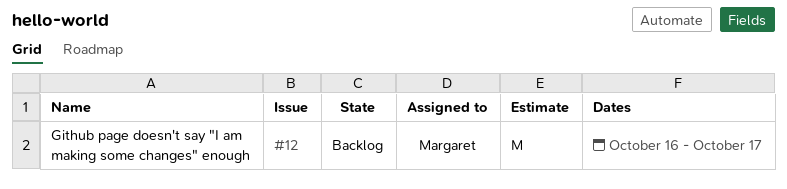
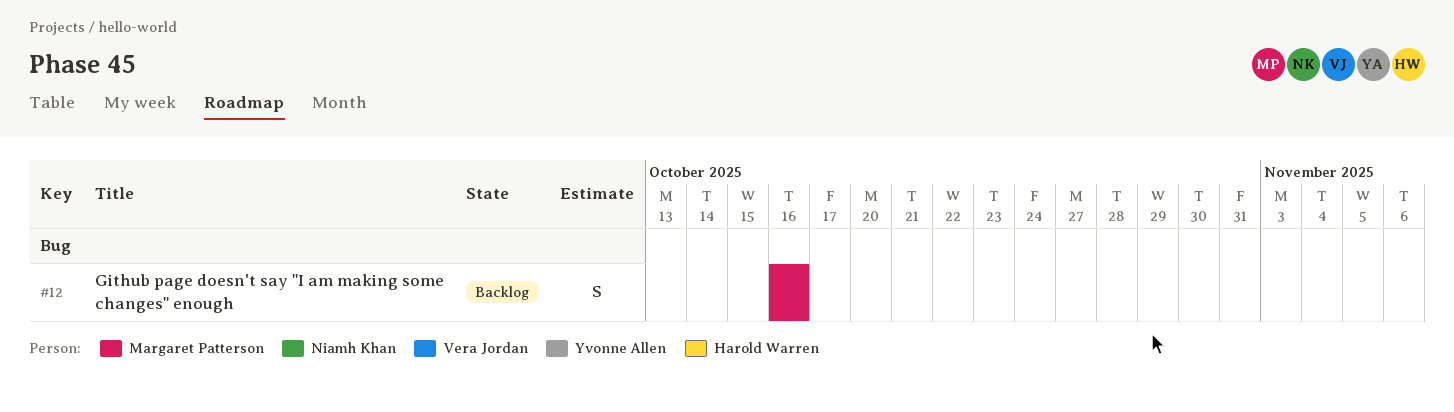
#12, estimate: M -> S
#12, due: Oct 17 -> Oct 16

